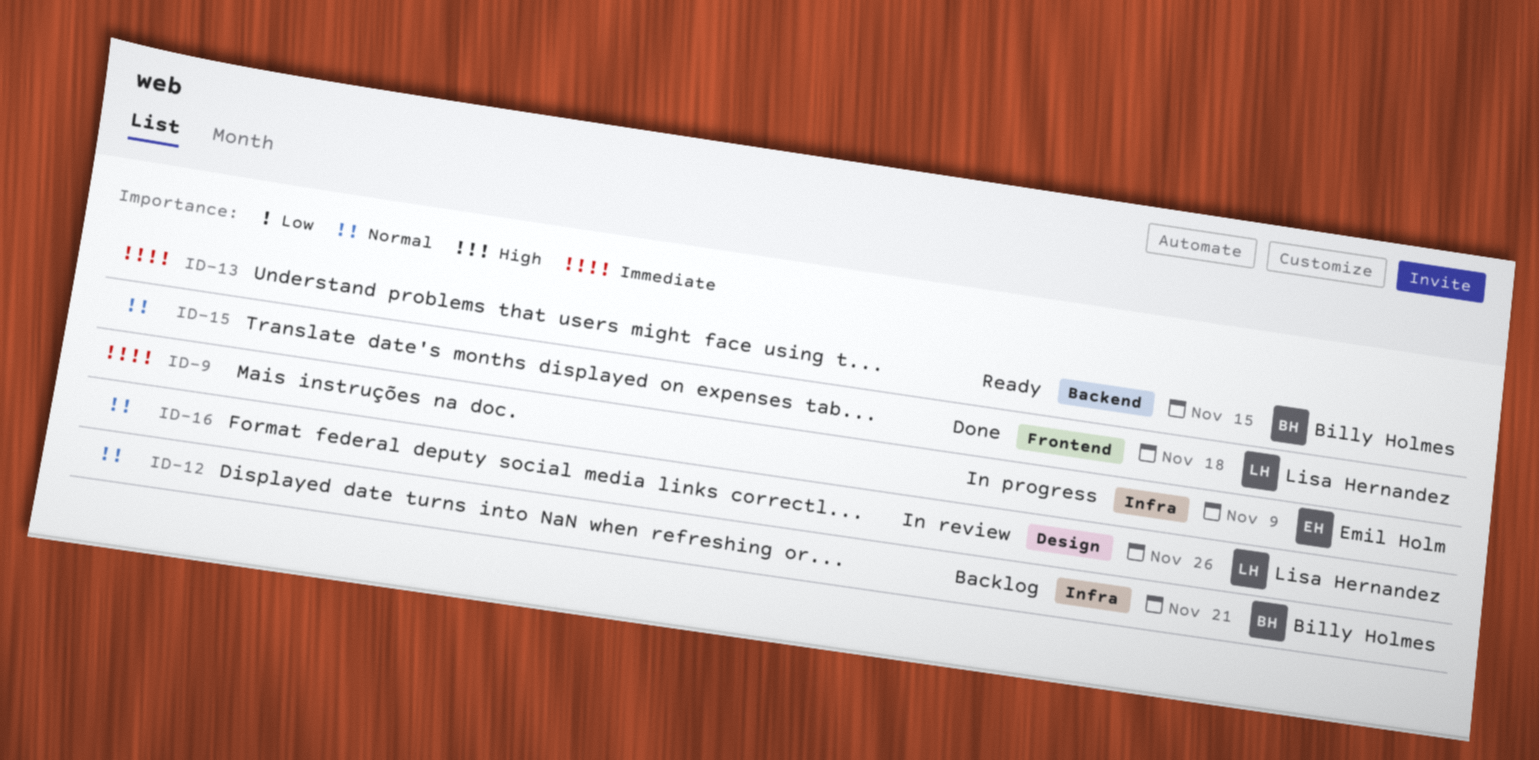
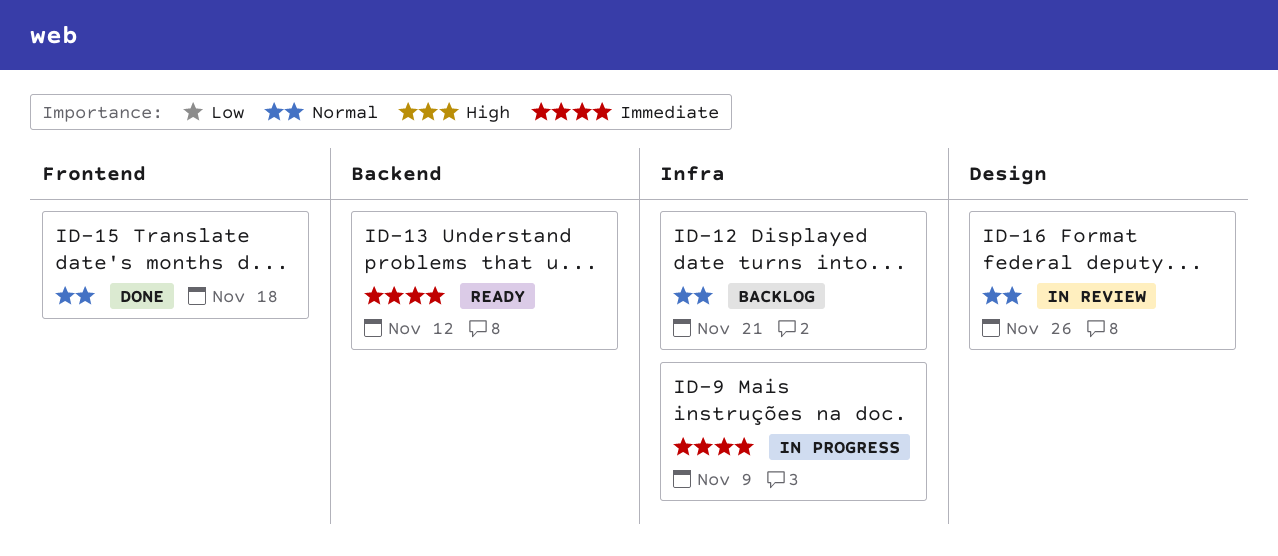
ID-13, due: Nov 15 -> Nov 12

